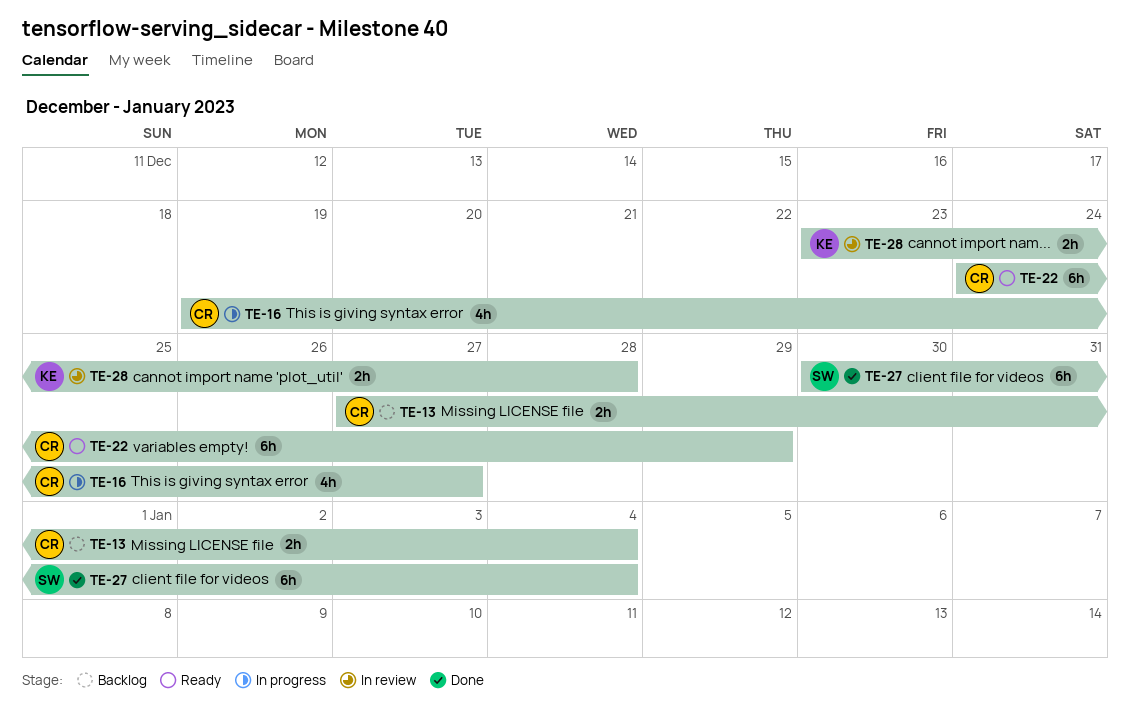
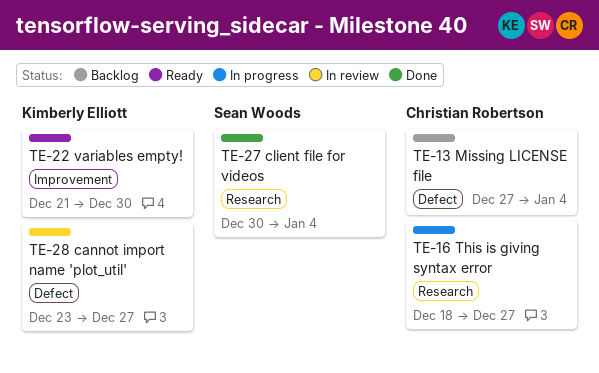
TE-16, start: Dec 19 -> Dec 18
TE-22, owner: Christian Robertson -> Kimberly Elliott
TE-22, start: Dec 24 -> Dec 21
TE-22, due: Dec 29 -> Dec 30
TE-28, due: Dec 28 -> Dec 27

